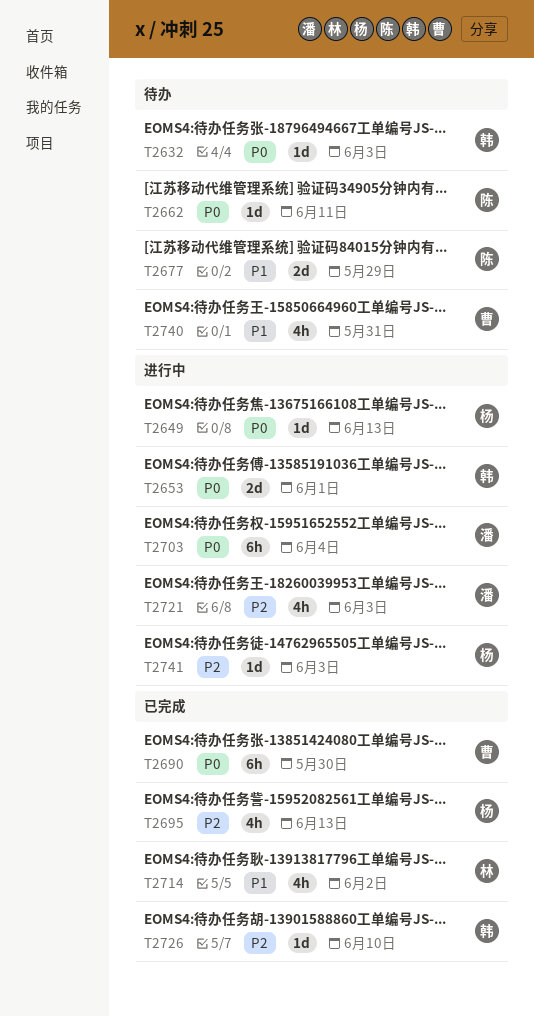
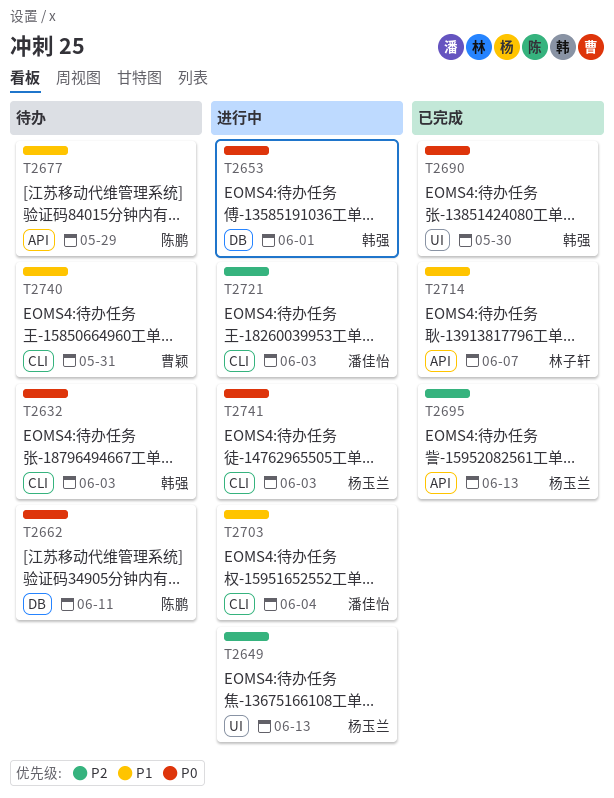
T2649, priority: P0 -> P2
T2690, owner: 曹颖 -> 韩强
T2703, priority: P0 -> P1
T2714, due: Jun 2 -> Jun 7
T2726: present -> none
T2741, priority: P2 -> P0

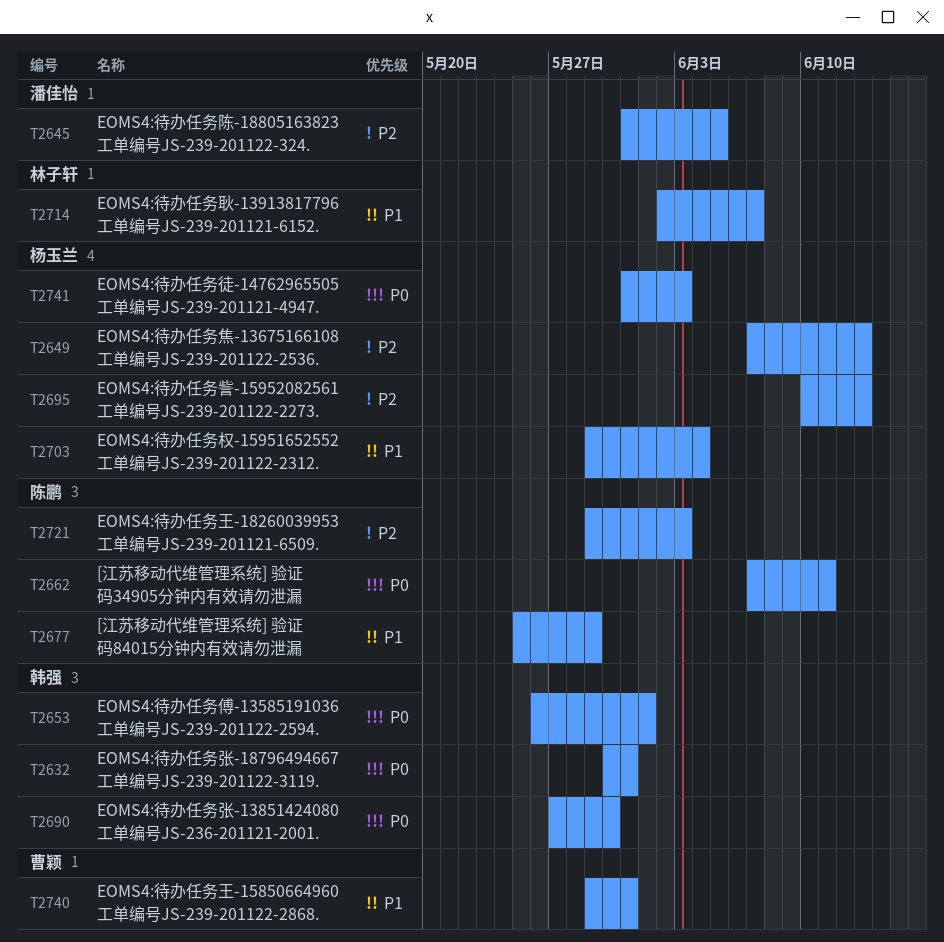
T2632, due: Jun 3 -> May 31
T2645: none -> present
T2703, owner: 潘佳怡 -> 杨玉兰
T2721, owner: 潘佳怡 -> 陈鹏

